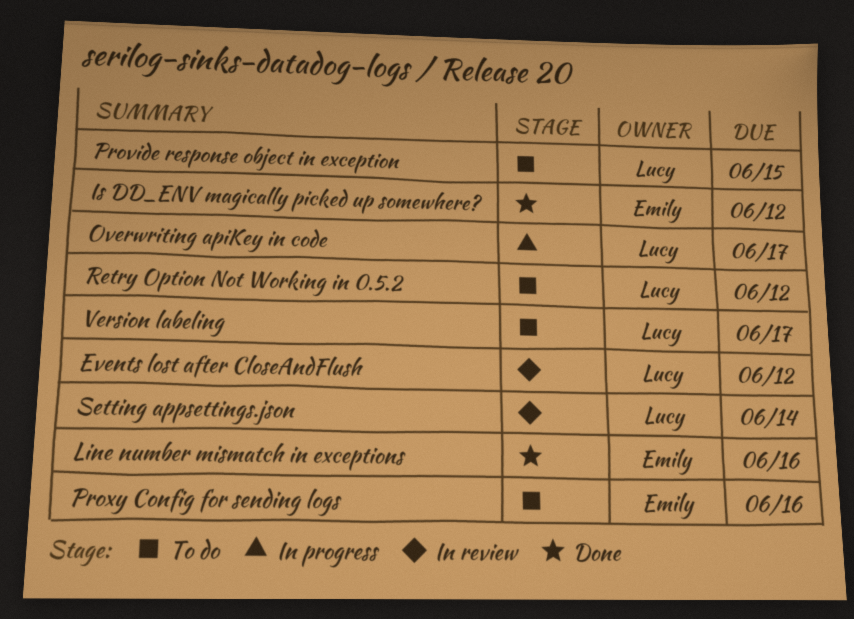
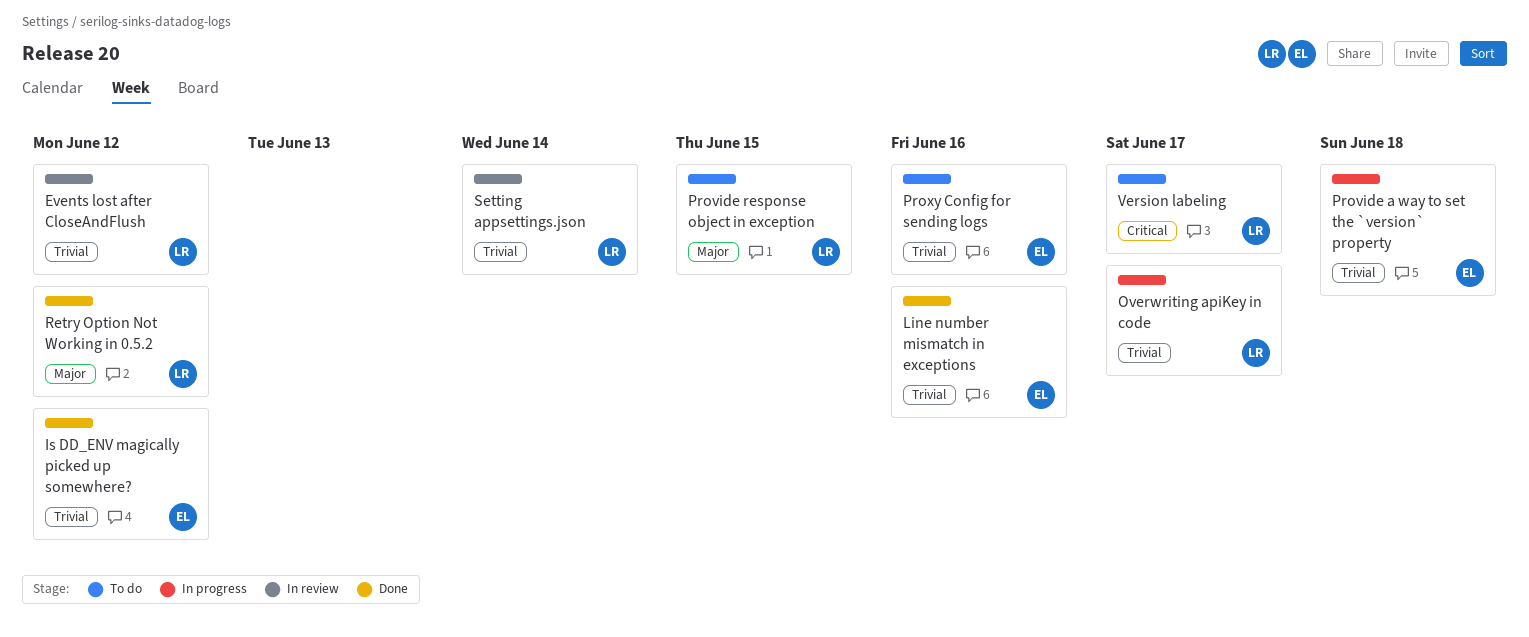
Provide a way to set the `version` property: none -> present
Retry Option Not Working in 0.5.2, status: To do -> Done

